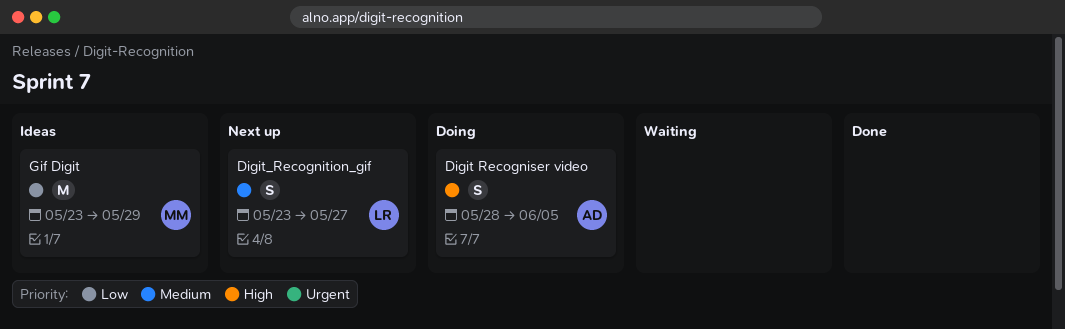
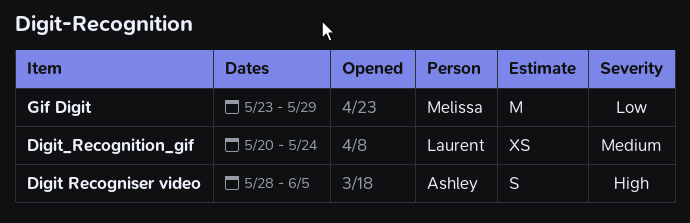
Digit_Recognition_gif, estimate: S -> XS
Digit_Recognition_gif, start: May 23 -> May 20
Digit_Recognition_gif, due: May 27 -> May 24

